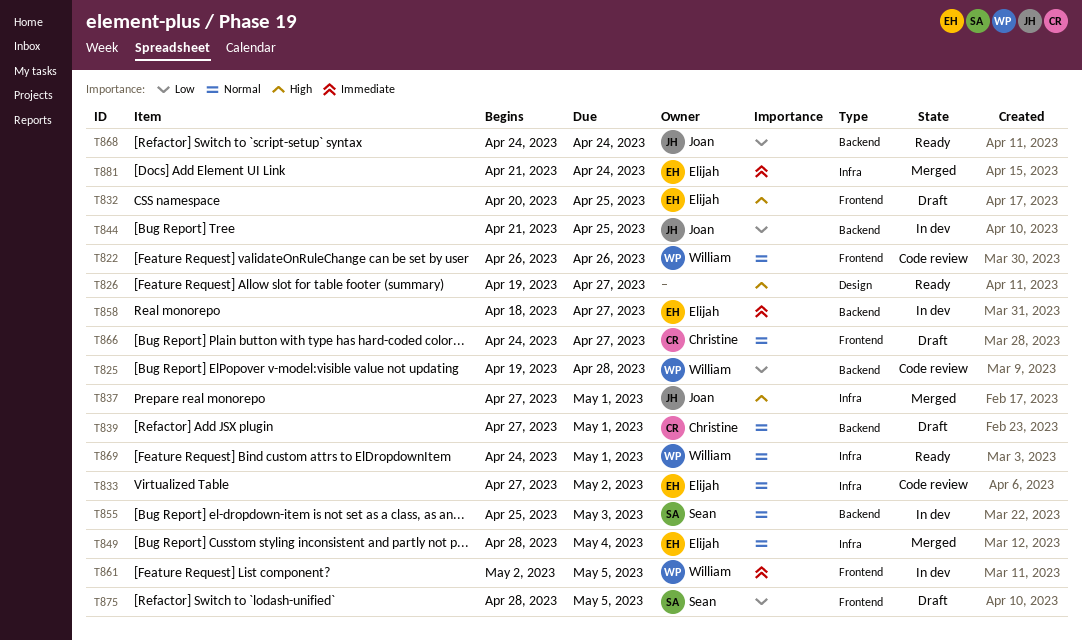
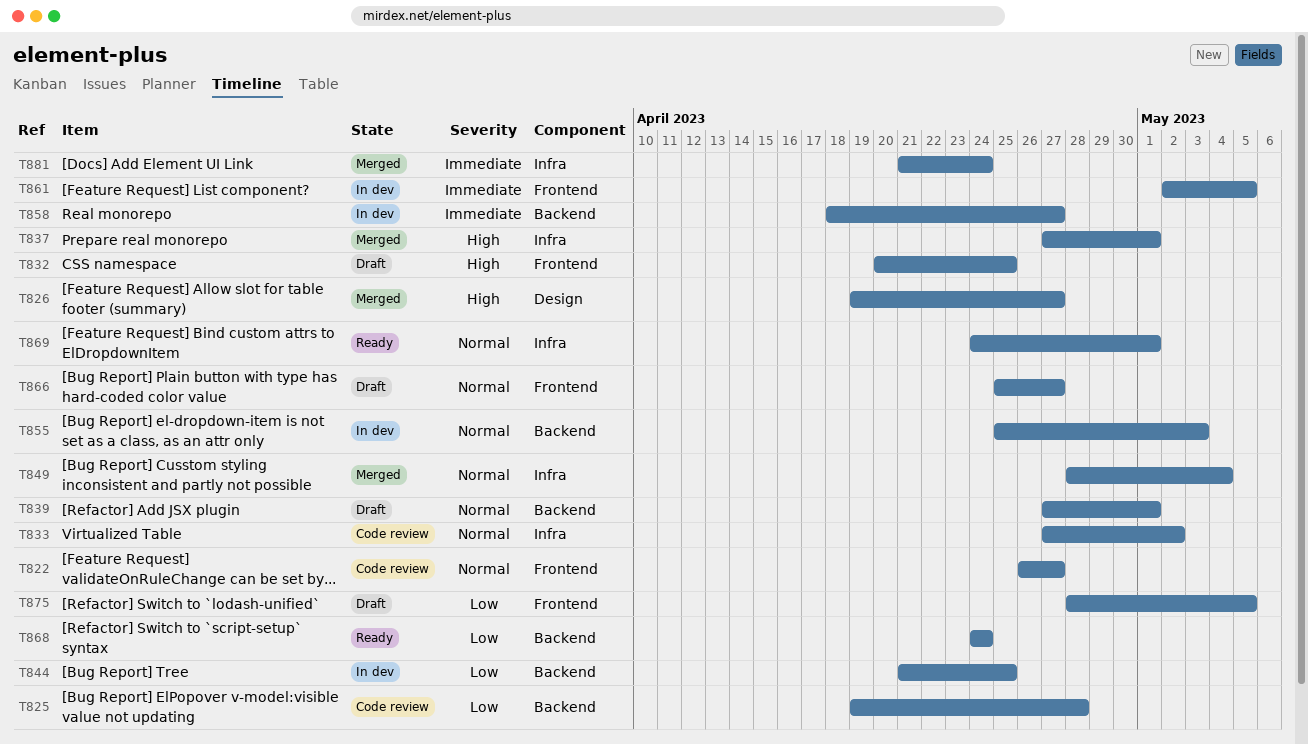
T822, due: Apr 26 -> Apr 27
T826, status: Ready -> Merged
T866, start: Apr 24 -> Apr 25

